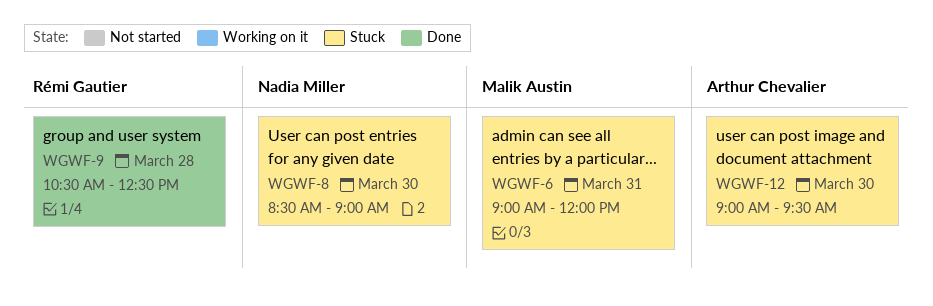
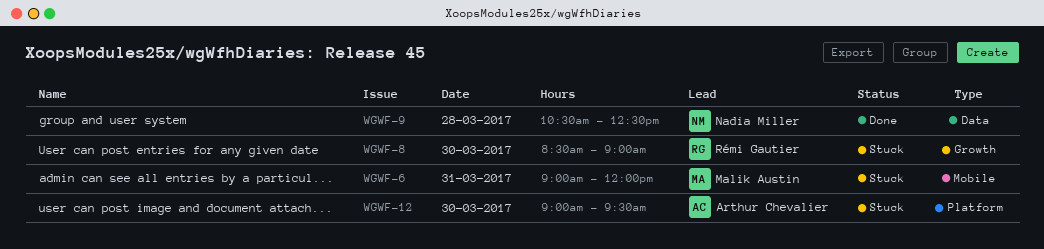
WGWF-8, owner: Nadia Miller -> Rémi Gautier
WGWF-9, owner: Rémi Gautier -> Nadia Miller

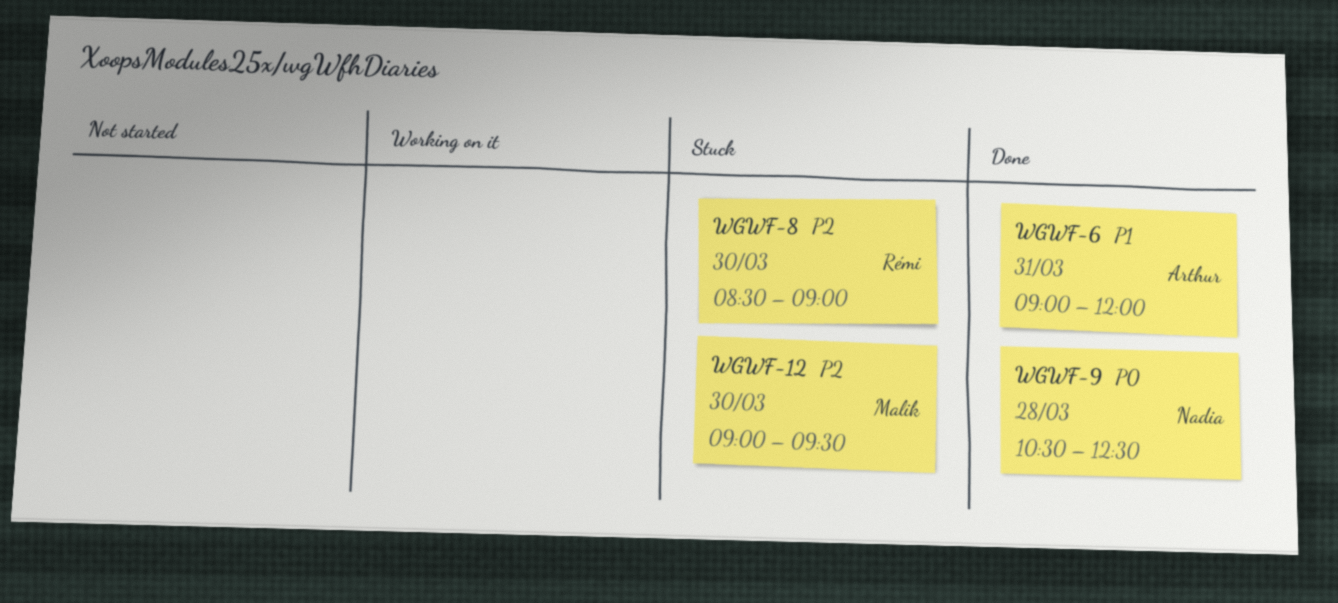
WGWF-6, status: Stuck -> Done
WGWF-6, owner: Malik Austin -> Arthur Chevalier
WGWF-12, owner: Arthur Chevalier -> Malik Austin

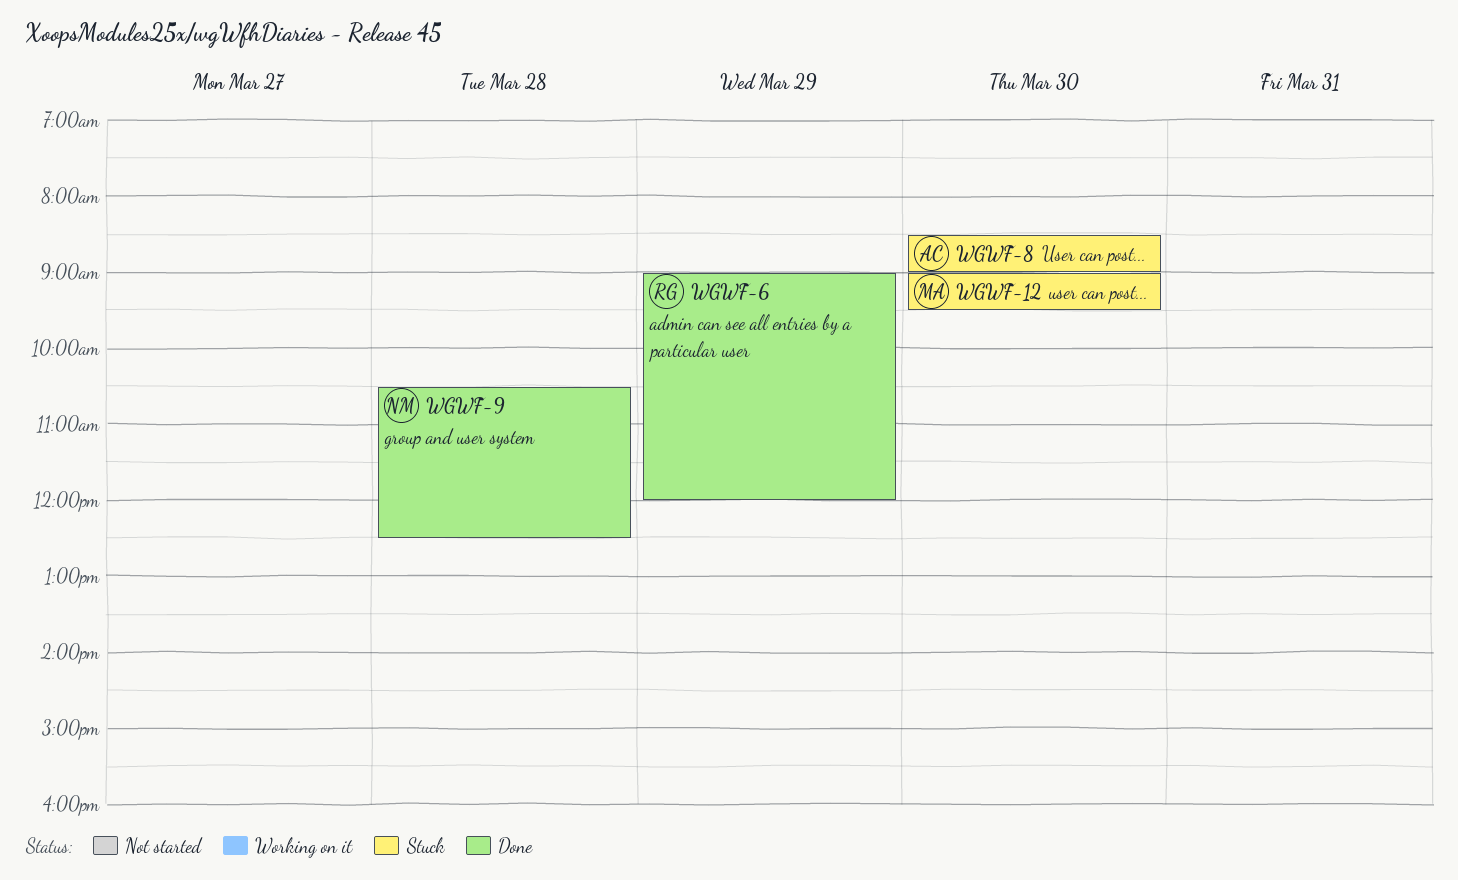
WGWF-6, owner: Arthur -> Rémi
WGWF-6, day: Mar 31 -> Mar 29
WGWF-8, owner: Rémi -> Arthur

